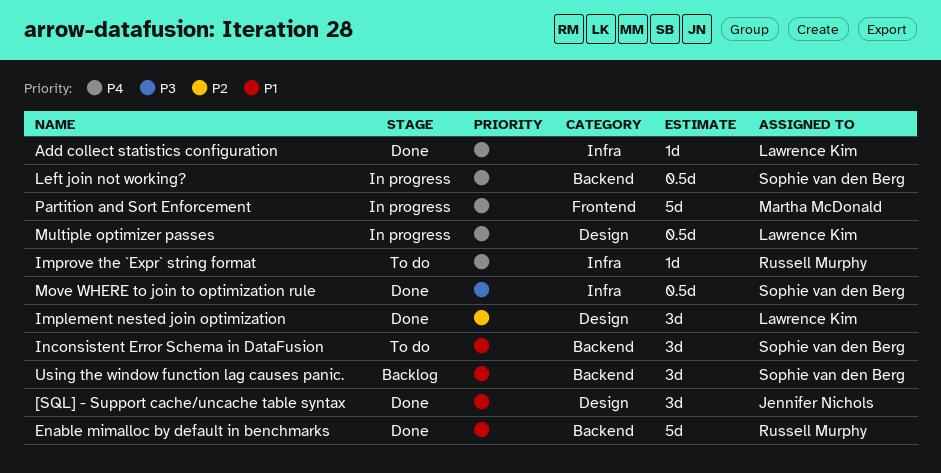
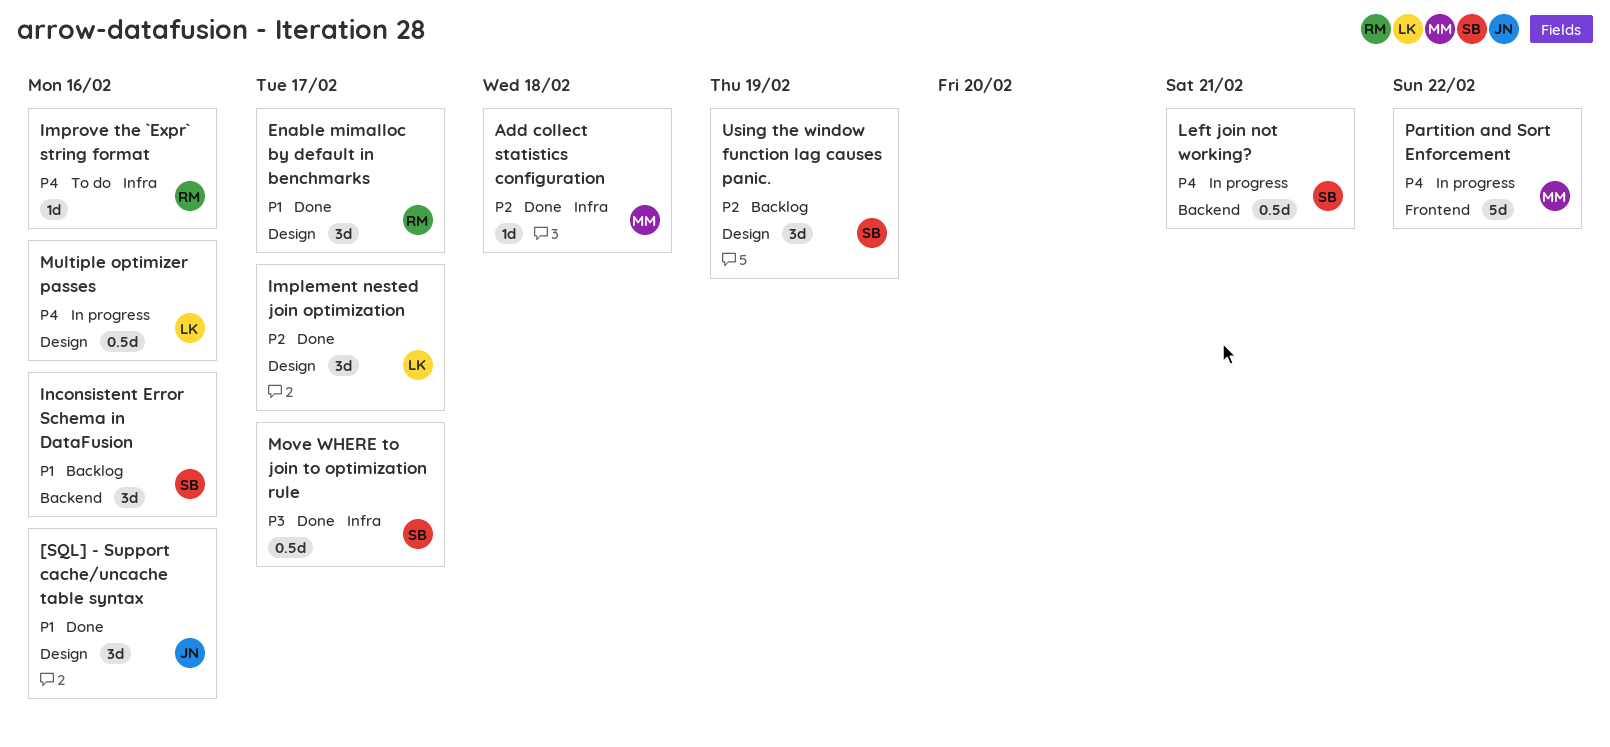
Add collect statistics configuration, owner: Lawrence Kim -> Martha McDonald
Add collect statistics configuration, priority: P4 -> P2
Enable mimalloc by default in benchmarks, label: Backend -> Design
Enable mimalloc by default in benchmarks, estimate: 5d -> 3d
Inconsistent Error Schema in DataFusion, status: To do -> Backlog
Using the window function lag causes panic., priority: P1 -> P2
Using the window function lag causes panic., label: Backend -> Design

